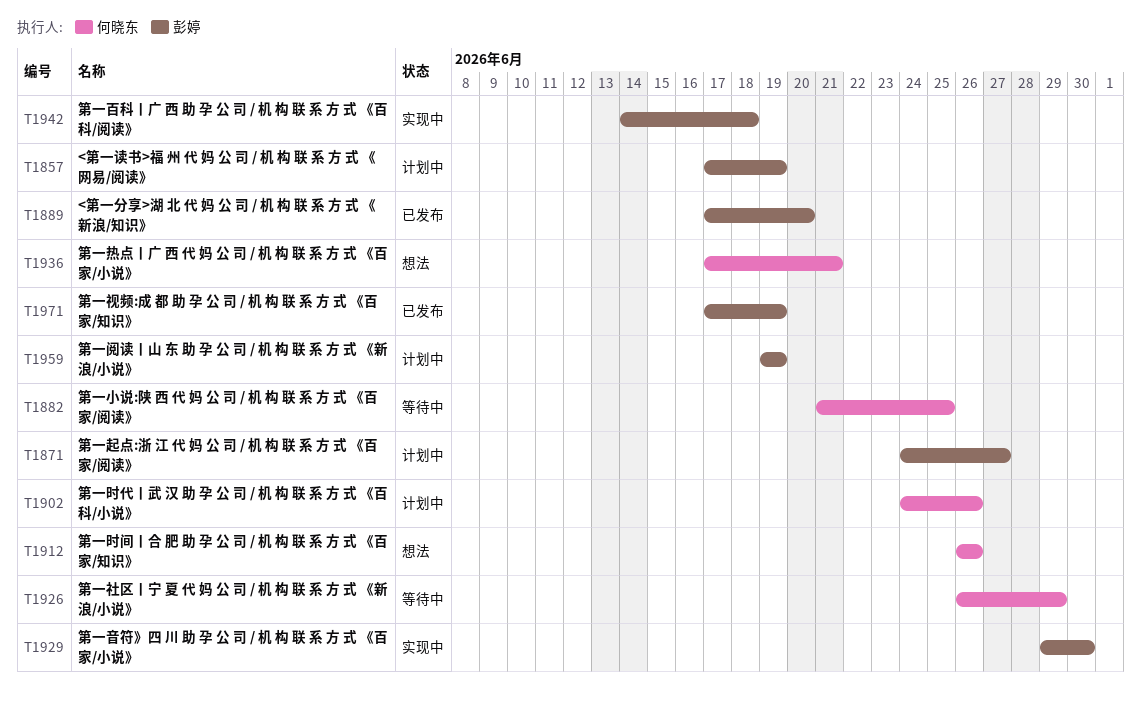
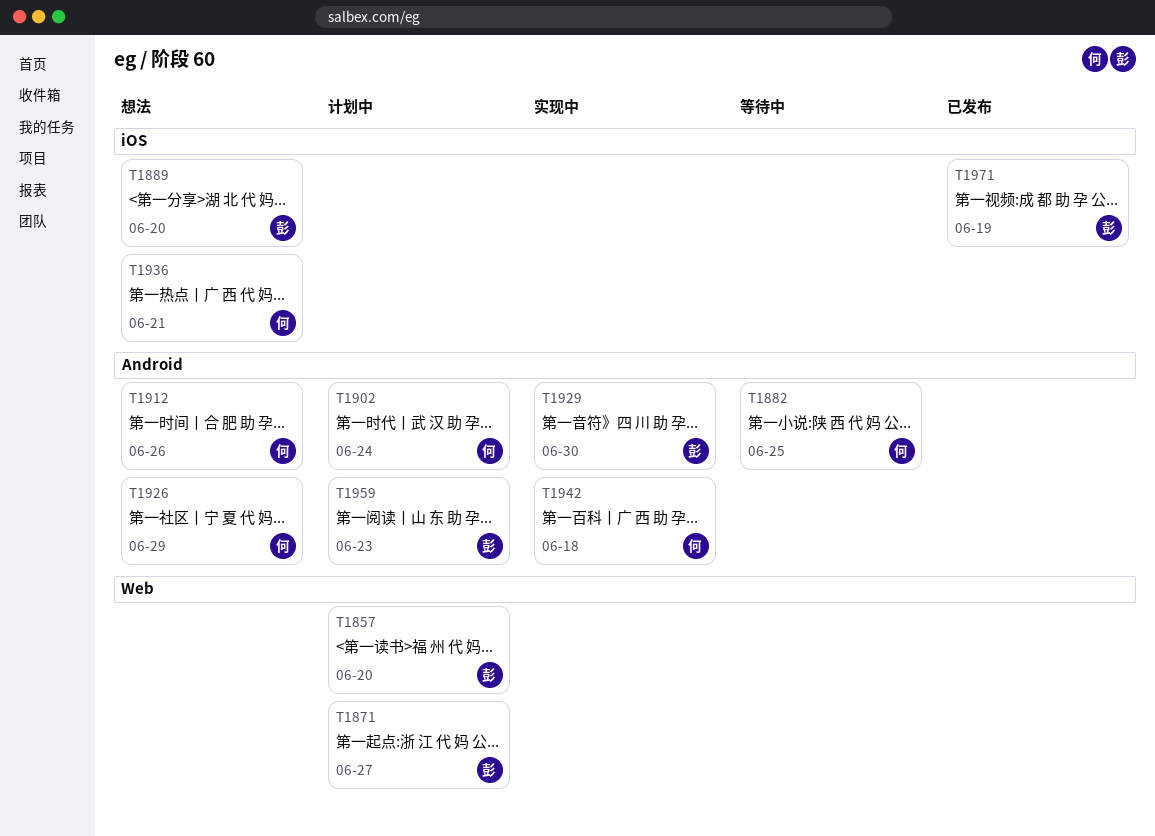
T1857, due: Jun 19 -> Jun 20
T1889, status: 已发布 -> 想法
T1902, due: Jun 26 -> Jun 24
T1926, status: 等待中 -> 想法
T1942, owner: 彭婷 -> 何晓东
T1959, due: Jun 19 -> Jun 23

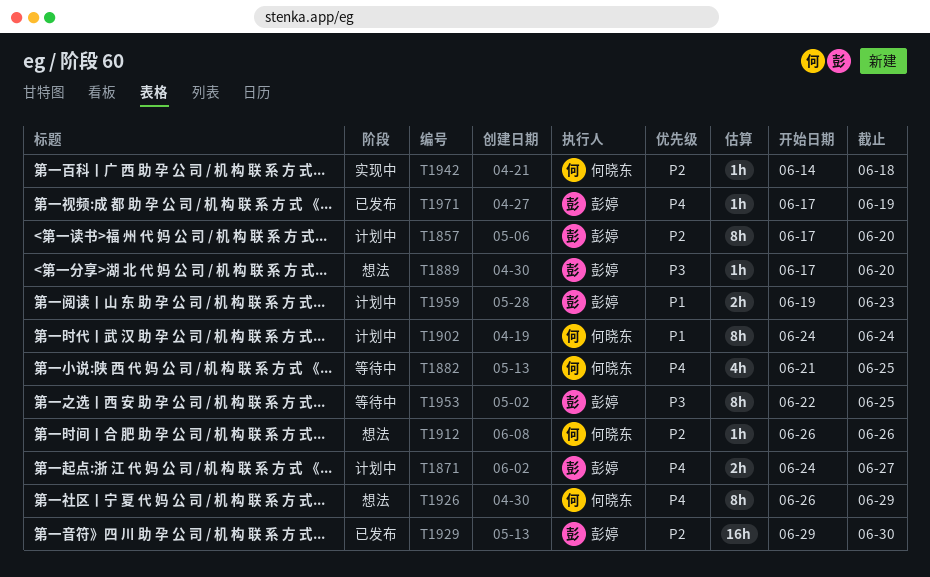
T1929, status: 实现中 -> 已发布
T1936: present -> none
T1953: none -> present

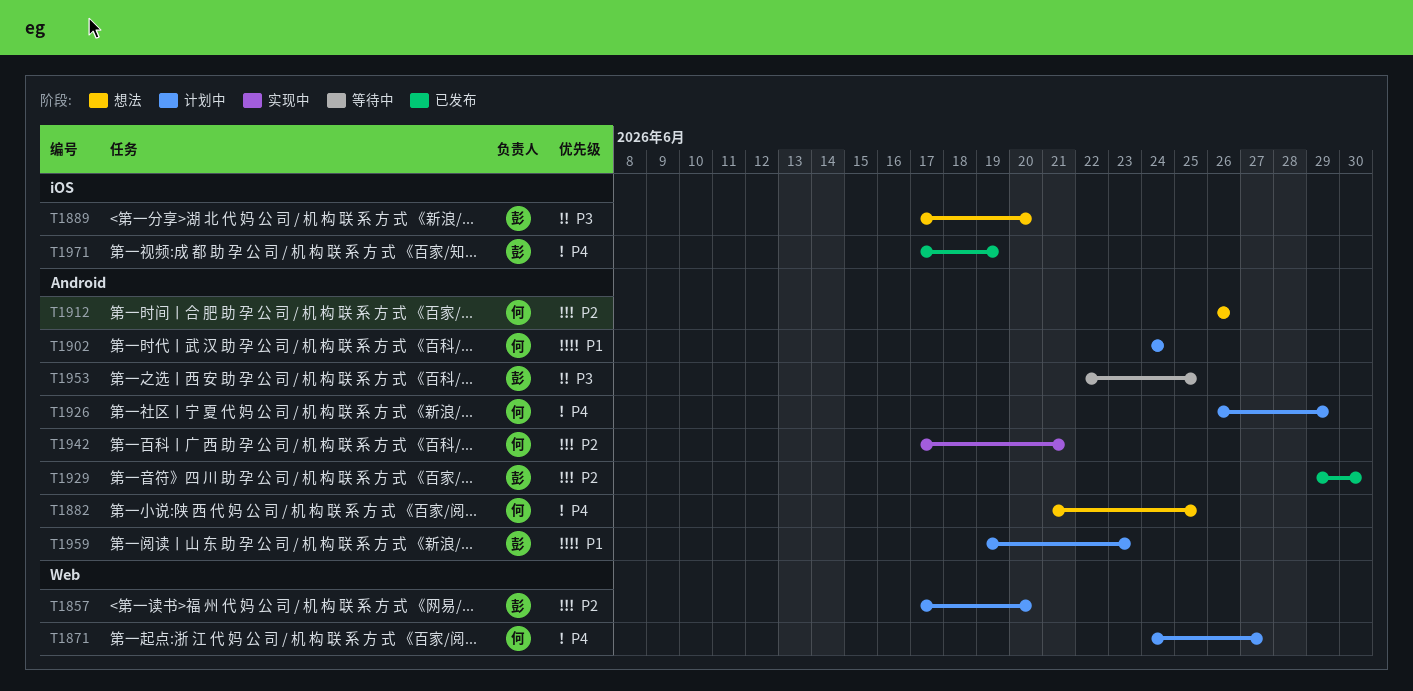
T1871, owner: 彭婷 -> 何晓东
T1882, status: 等待中 -> 想法
T1926, status: 想法 -> 计划中
T1942, start: Jun 14 -> Jun 17
T1942, due: Jun 18 -> Jun 21

